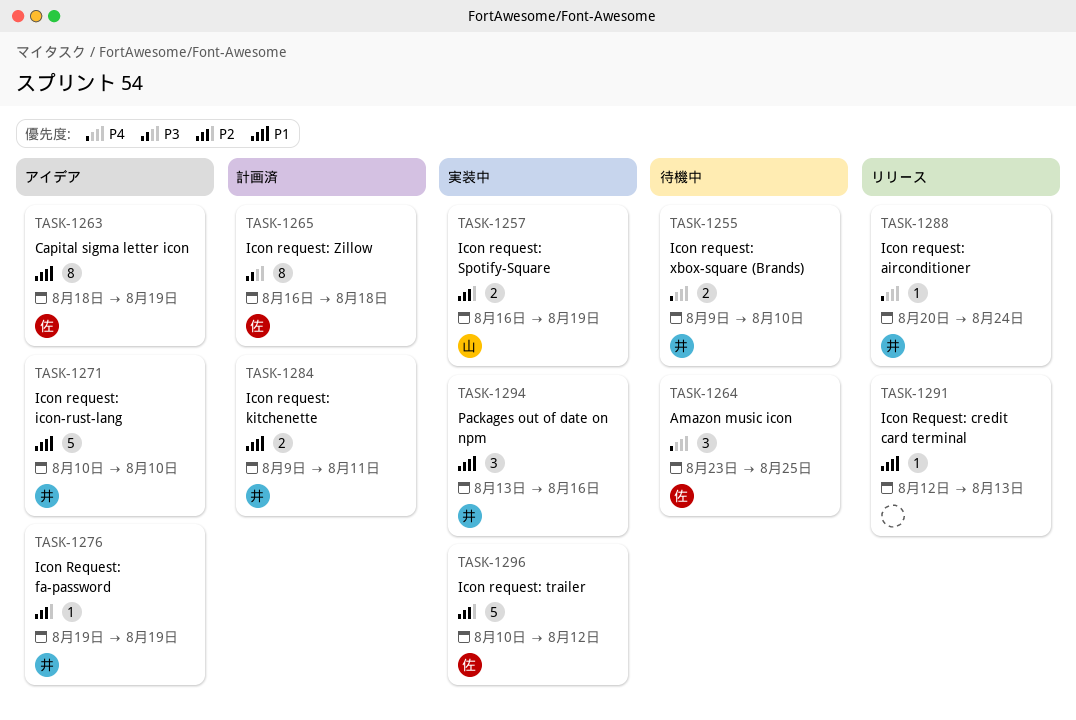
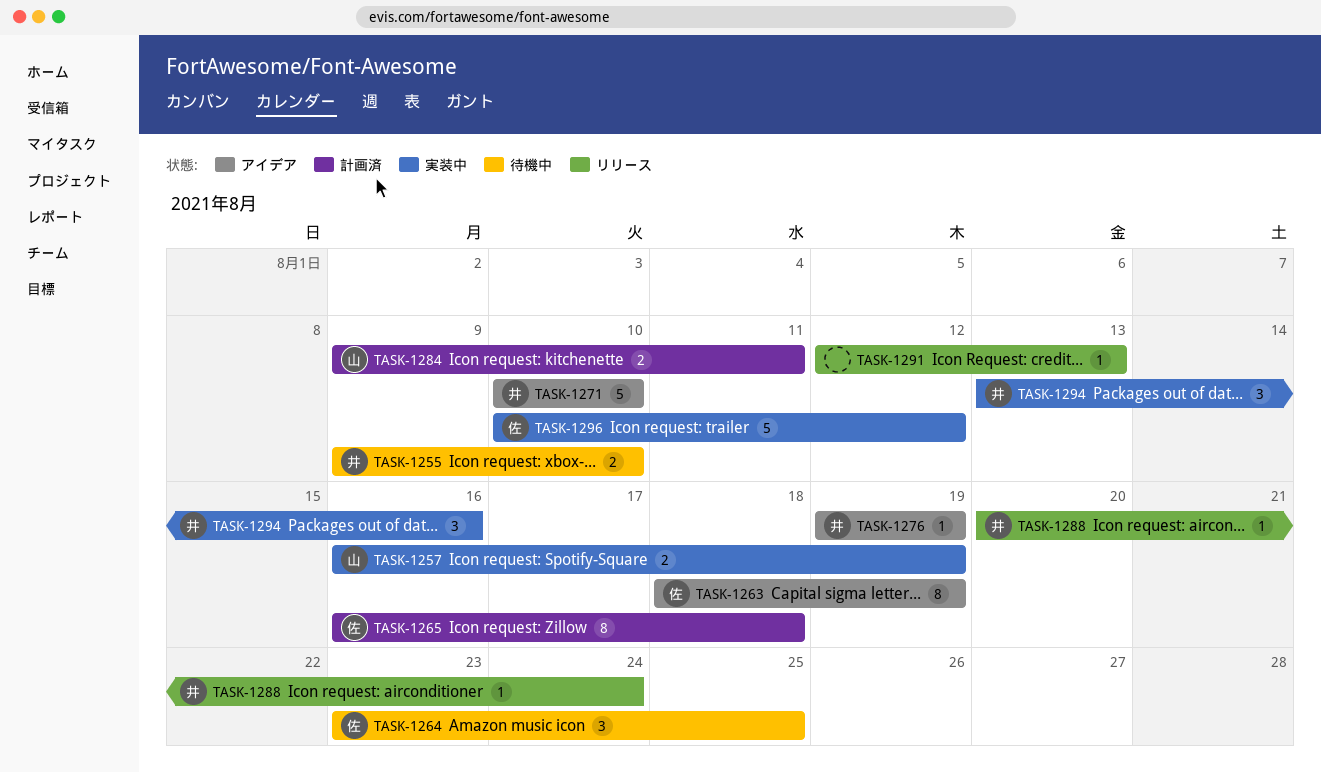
TASK-1284, owner: 井 -> 山

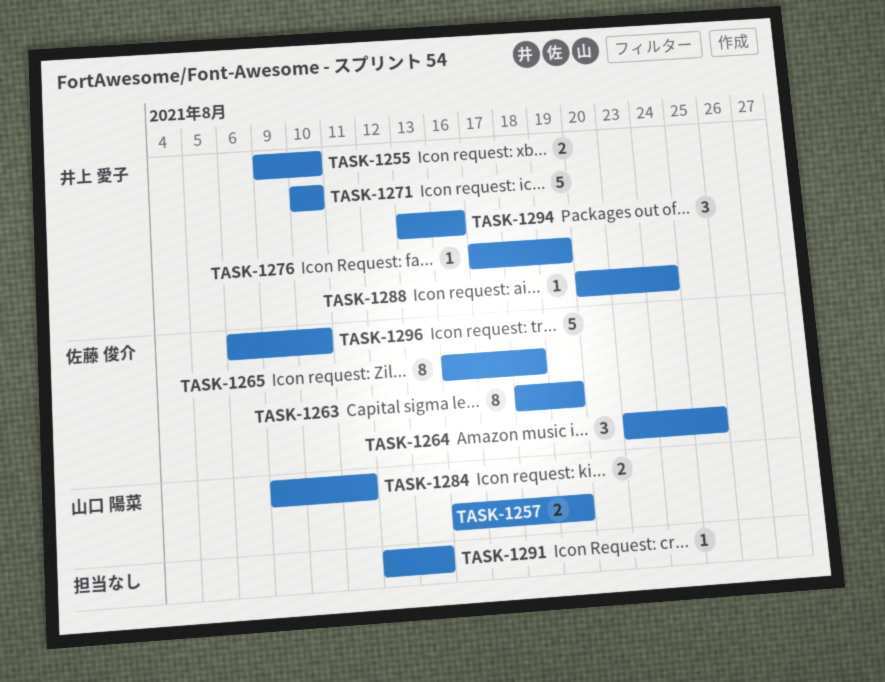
TASK-1276, start: Aug 19 -> Aug 17
TASK-1296, start: Aug 10 -> Aug 6
TASK-1296, due: Aug 12 -> Aug 10

